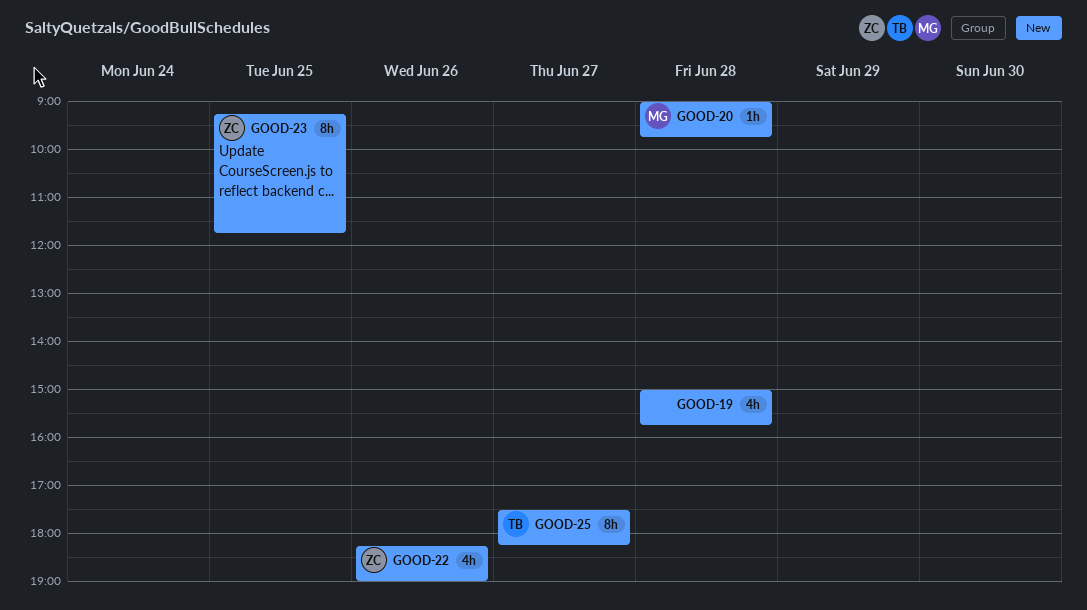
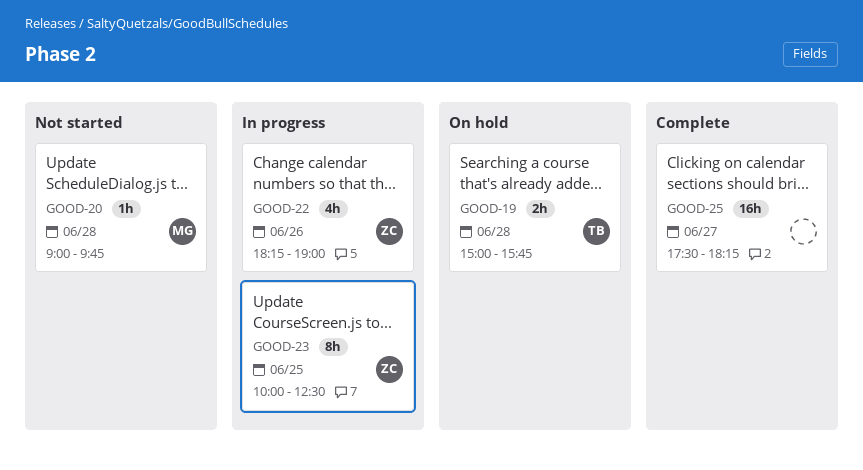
GOOD-19, owner: none -> TB
GOOD-19, estimate: 4h -> 2h
GOOD-23, begins: 09:15 -> 10:00
GOOD-23, ends: 11:45 -> 12:30
GOOD-25, owner: TB -> none
GOOD-25, estimate: 8h -> 16h

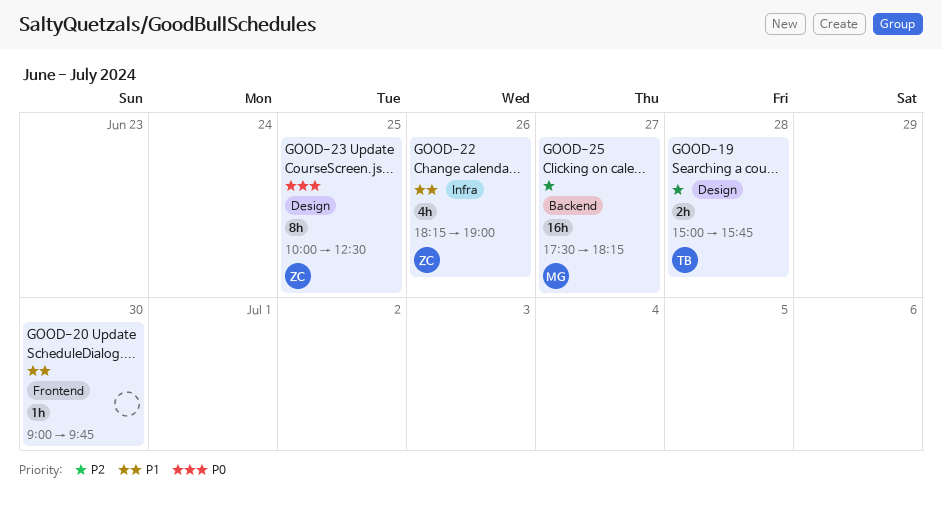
GOOD-20, owner: MG -> none
GOOD-20, day: Jun 28 -> Jun 30
GOOD-25, owner: none -> MG

